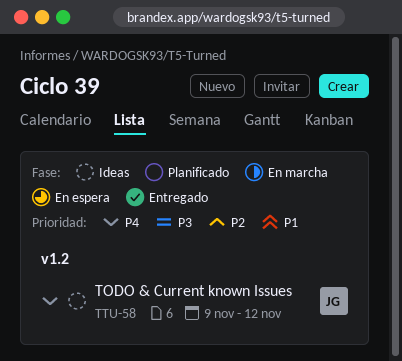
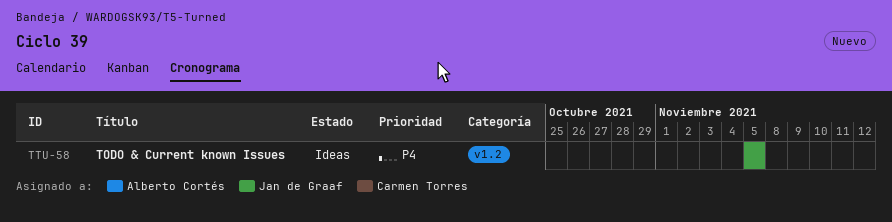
TTU-58, start: Nov 9 -> Nov 5
TTU-58, due: Nov 12 -> Nov 5

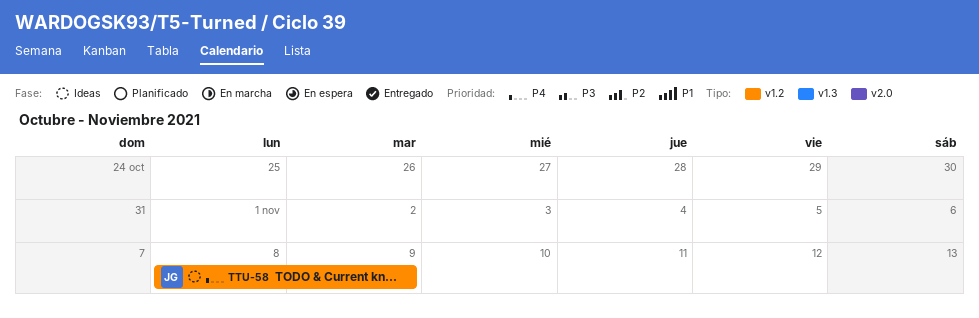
TTU-58, start: Nov 5 -> Nov 8
TTU-58, due: Nov 5 -> Nov 9

